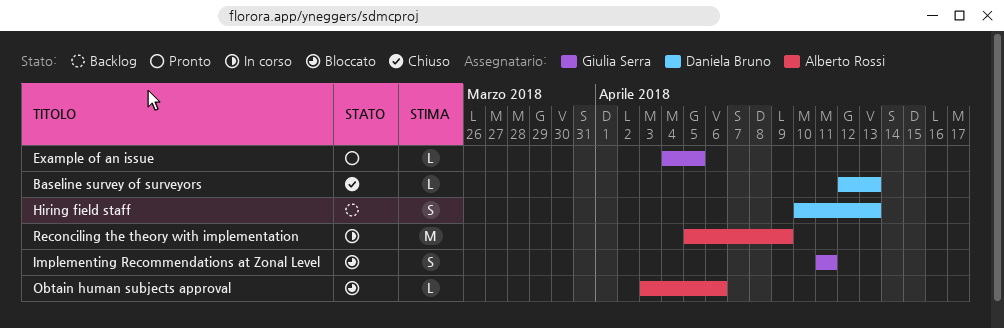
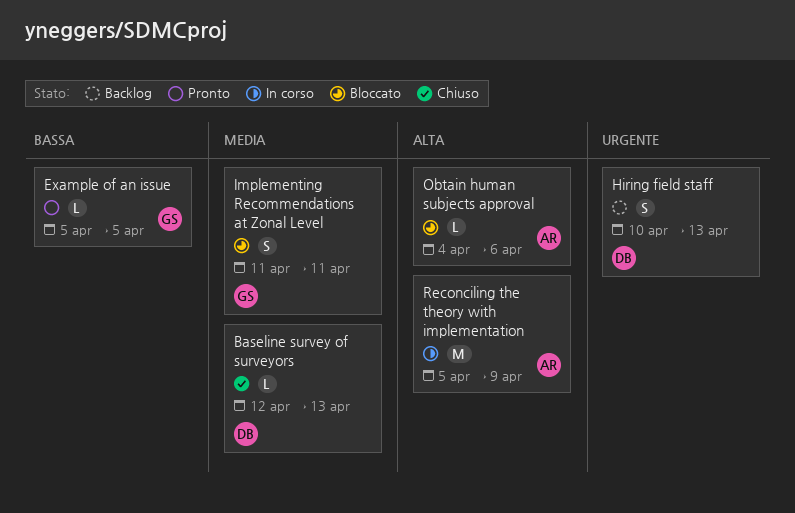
Example of an issue, start: Apr 4 -> Apr 5
Obtain human subjects approval, start: Apr 3 -> Apr 4

